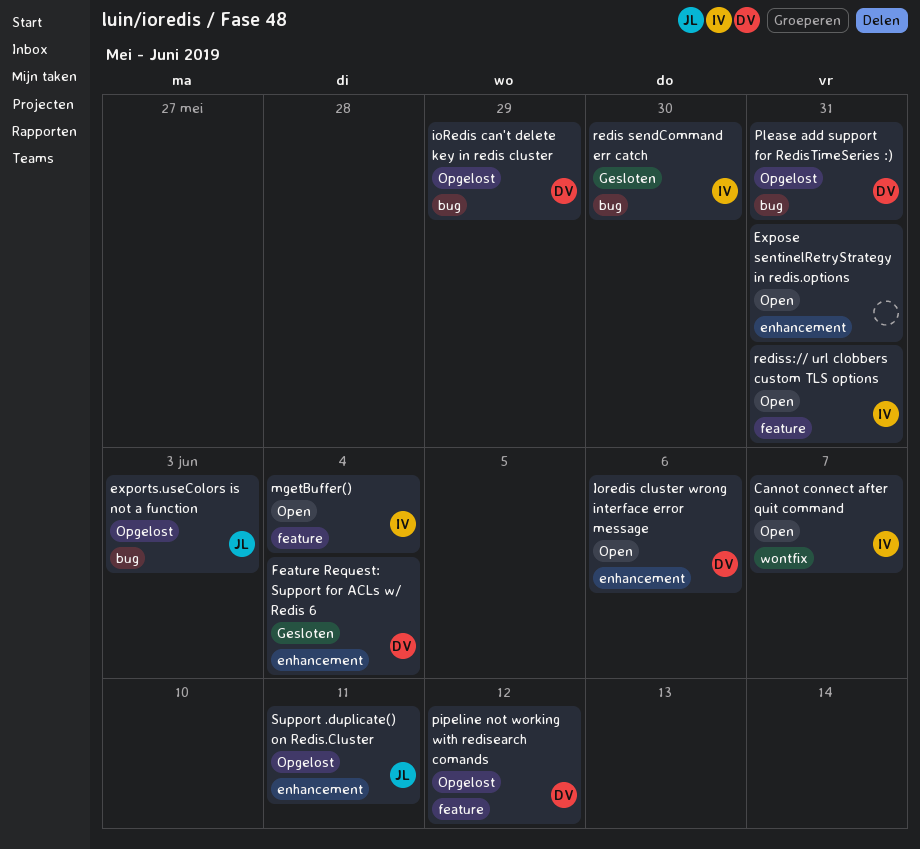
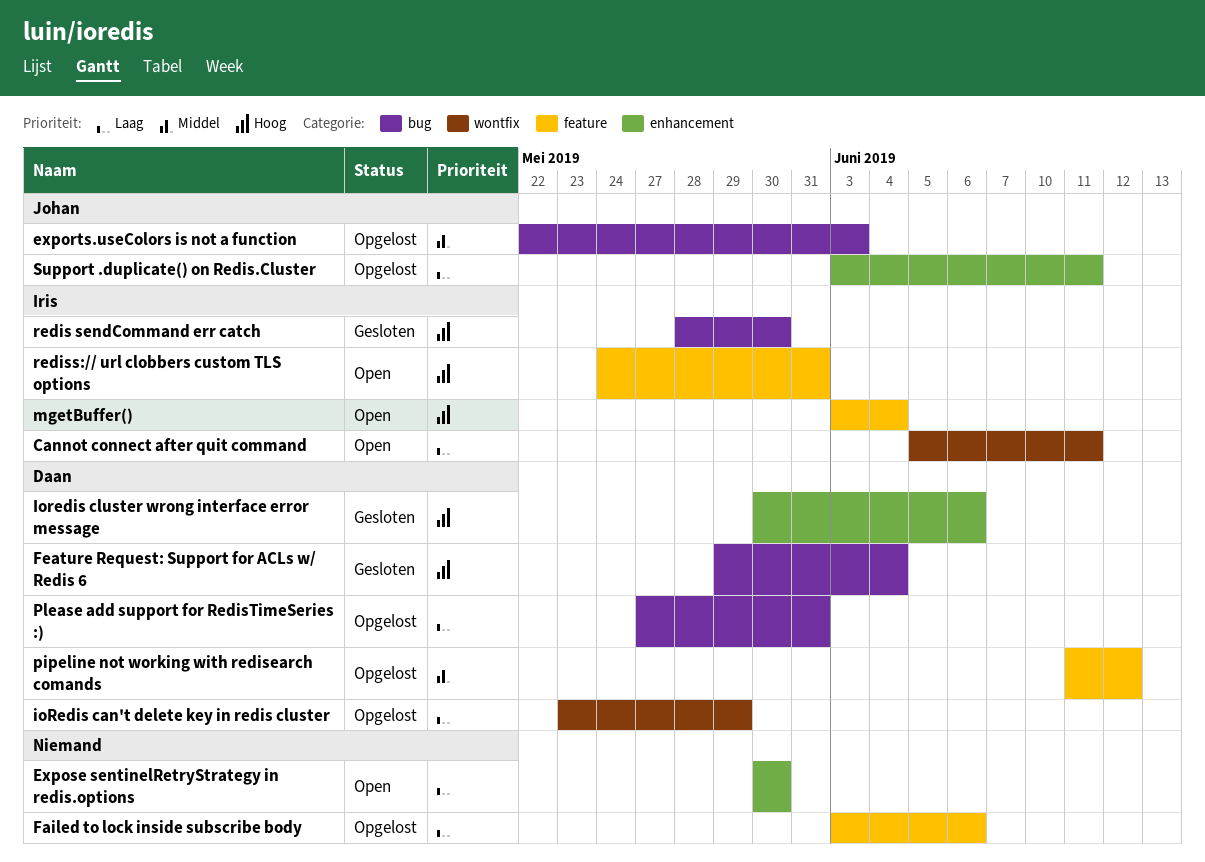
Cannot connect after quit command, due: Jun 7 -> Jun 11
Expose sentinelRetryStrategy in redis.options, due: May 31 -> May 30
Failed to lock inside subscribe body: none -> present
Feature Request: Support for ACLs w/ Redis 6, label: enhancement -> bug
ioRedis can't delete key in redis cluster, label: bug -> wontfix
Ioredis cluster wrong interface error message, status: Open -> Gesloten

